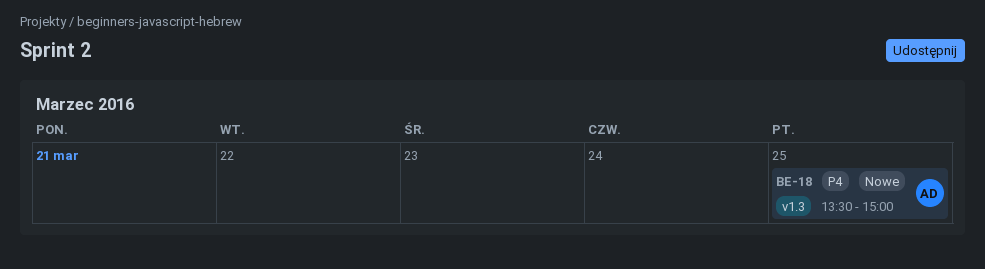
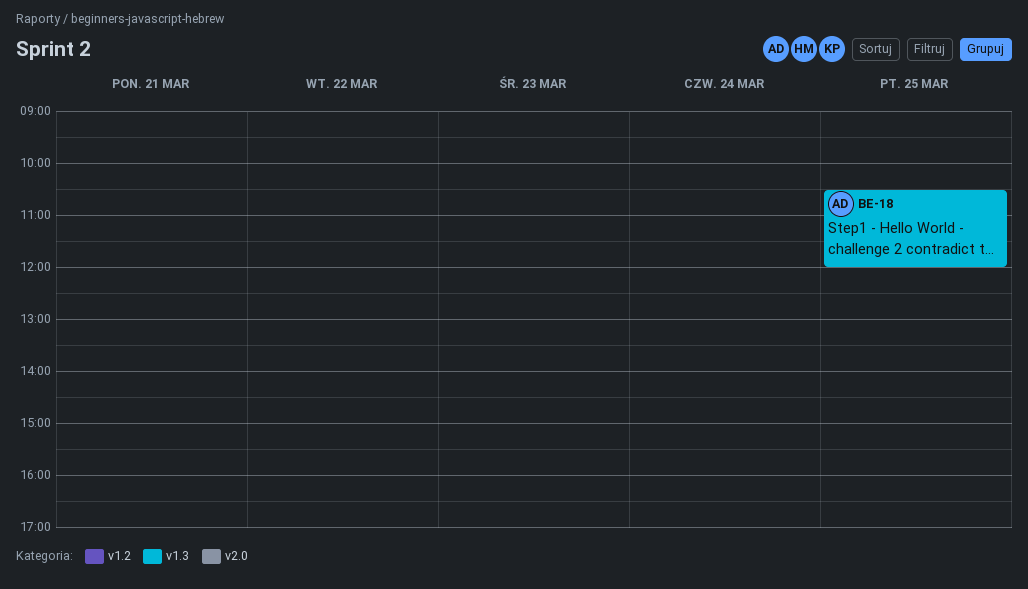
BE-18, begins: 13:30 -> 10:30
BE-18, ends: 15:00 -> 12:00

